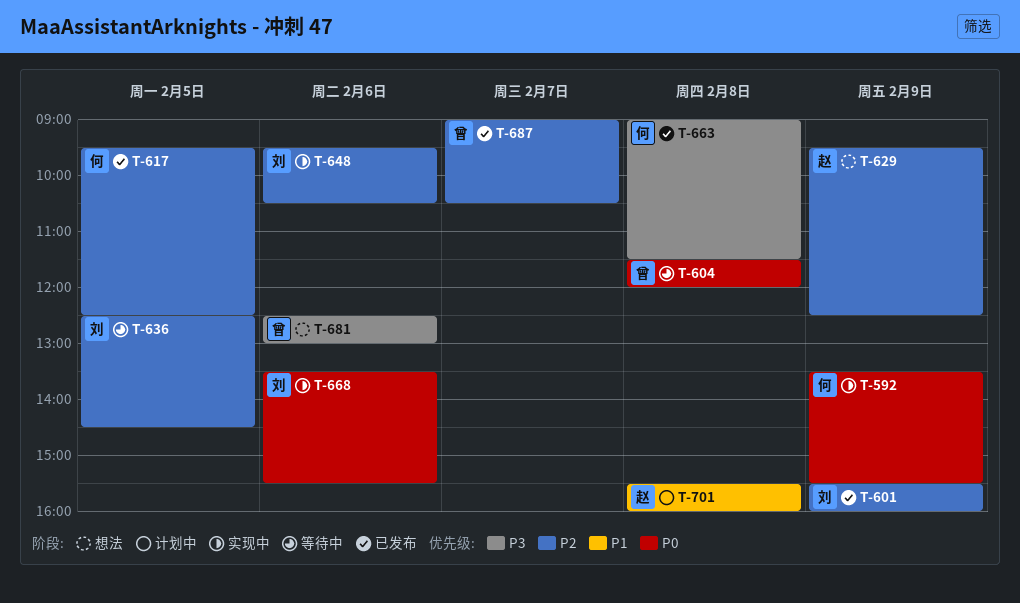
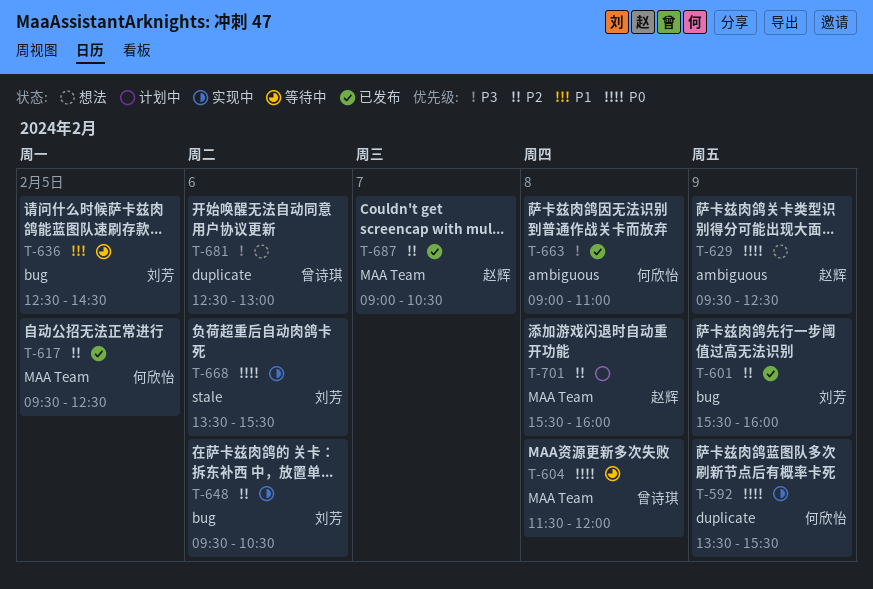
T-629, priority: P2 -> P0
T-636, priority: P2 -> P1
T-663, ends: 11:30 -> 11:00
T-687, owner: 曾诗琪 -> 赵辉
T-701, priority: P1 -> P2

